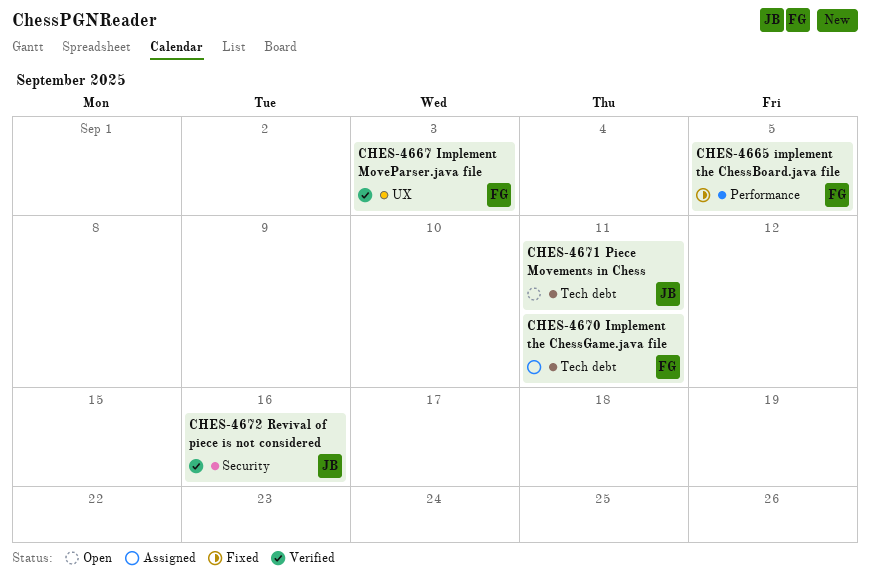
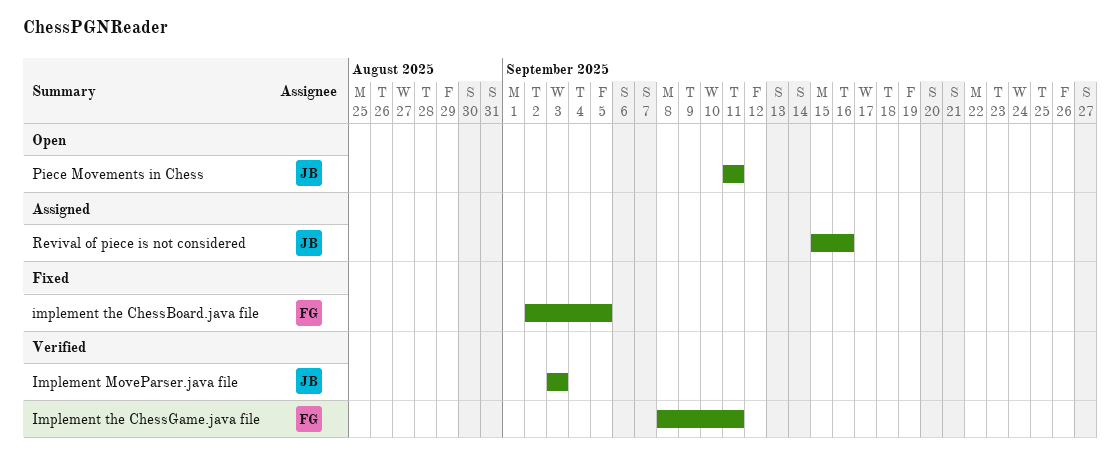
Implement MoveParser.java file, owner: FG -> JB
Implement the ChessGame.java file, status: Assigned -> Verified
Revival of piece is not considered, status: Verified -> Assigned

